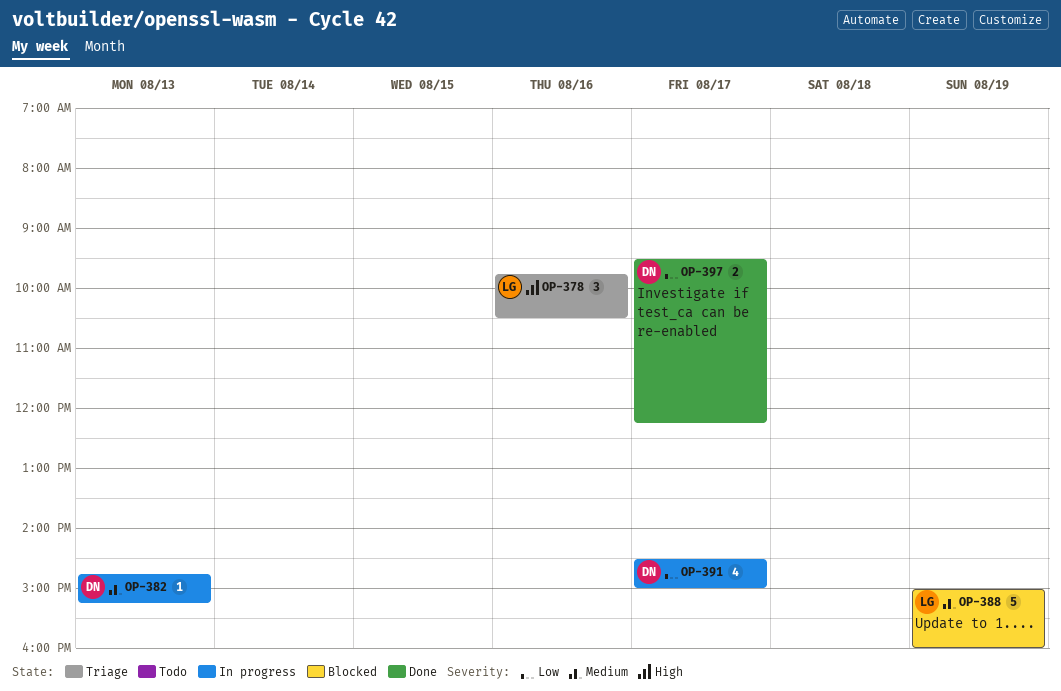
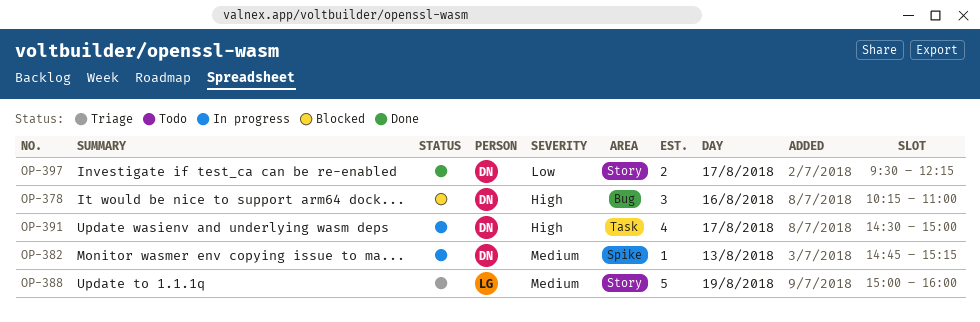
OP-378, status: Triage -> Blocked
OP-378, owner: LG -> DN
OP-378, begins: 09:45 -> 10:15
OP-378, ends: 10:30 -> 11:00
OP-388, status: Blocked -> Triage
OP-391, priority: Low -> High

